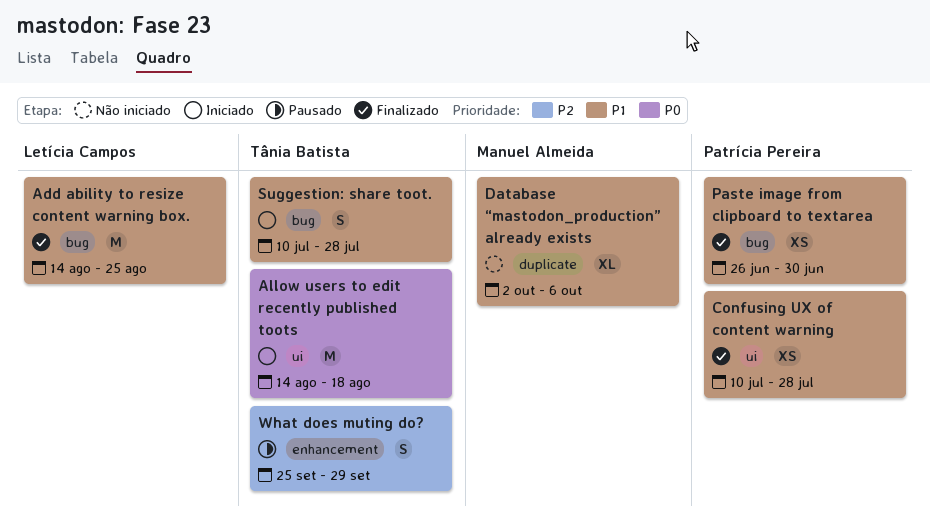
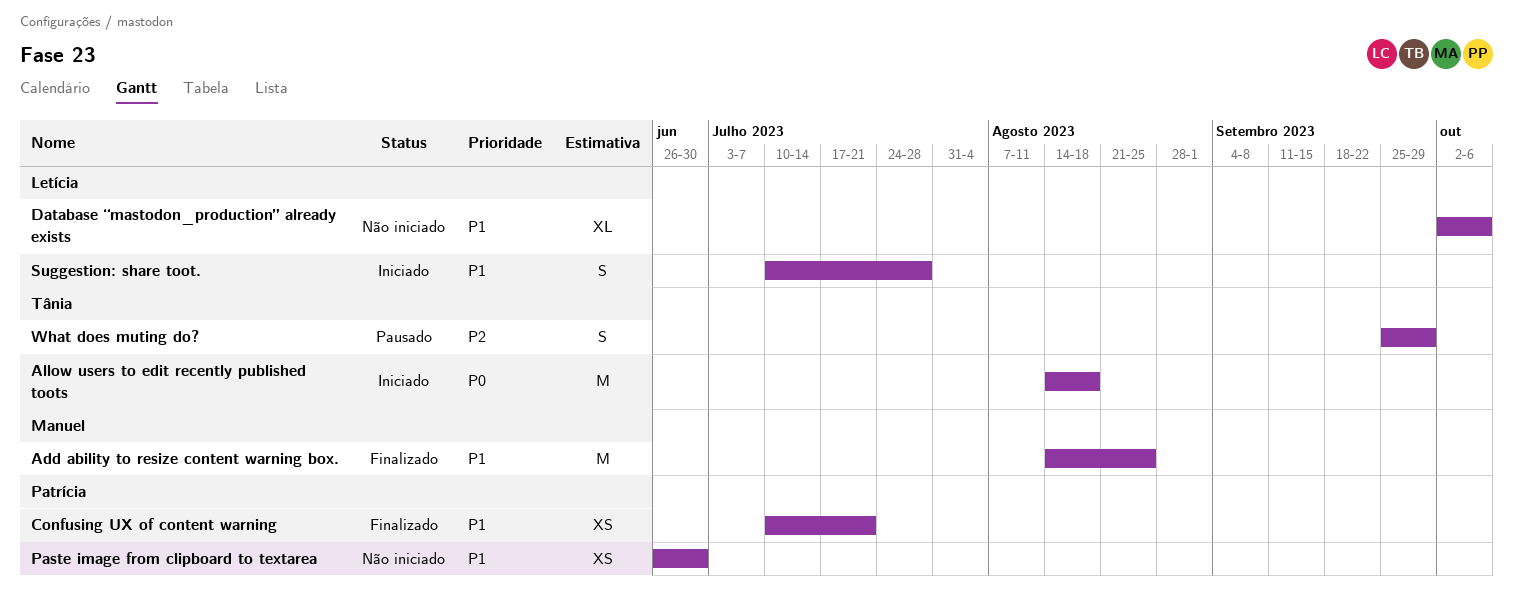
Add ability to resize content warning box., owner: Letícia Campos -> Manuel Almeida
Confusing UX of content warning, due: Jul 28 -> Jul 21
Database “mastodon_production” already exists, owner: Manuel Almeida -> Letícia Campos
Paste image from clipboard to textarea, status: Finalizado -> Não iniciado
Suggestion: share toot., owner: Tânia Batista -> Letícia Campos

